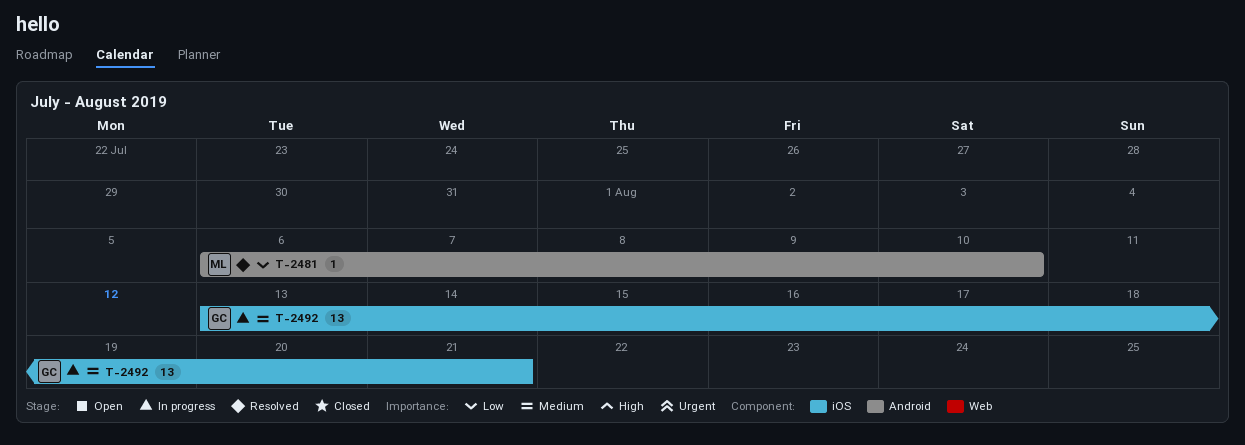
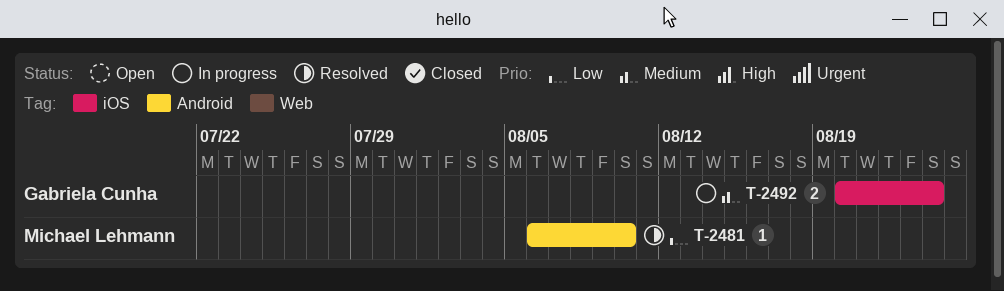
T-2492, estimate: 13 -> 2
T-2492, start: Aug 13 -> Aug 20
T-2492, due: Aug 21 -> Aug 24

